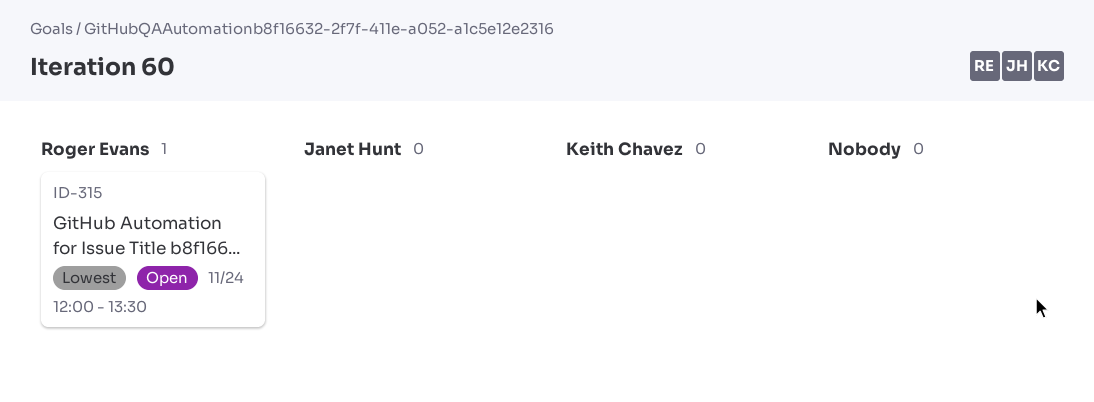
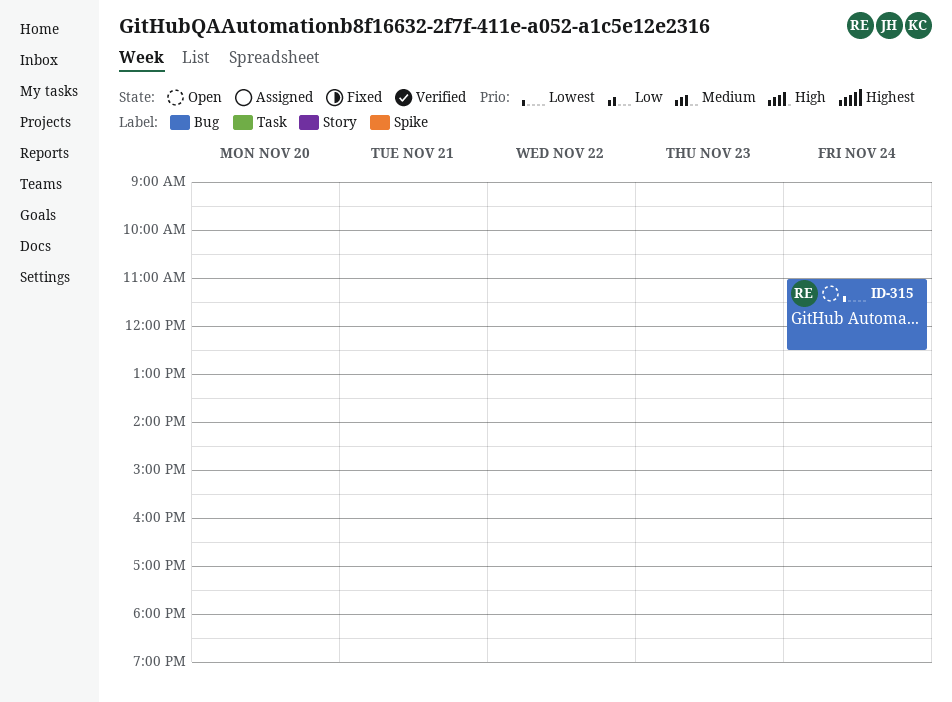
ID-315, begins: 12:00 -> 11:00
ID-315, ends: 13:30 -> 12:30

